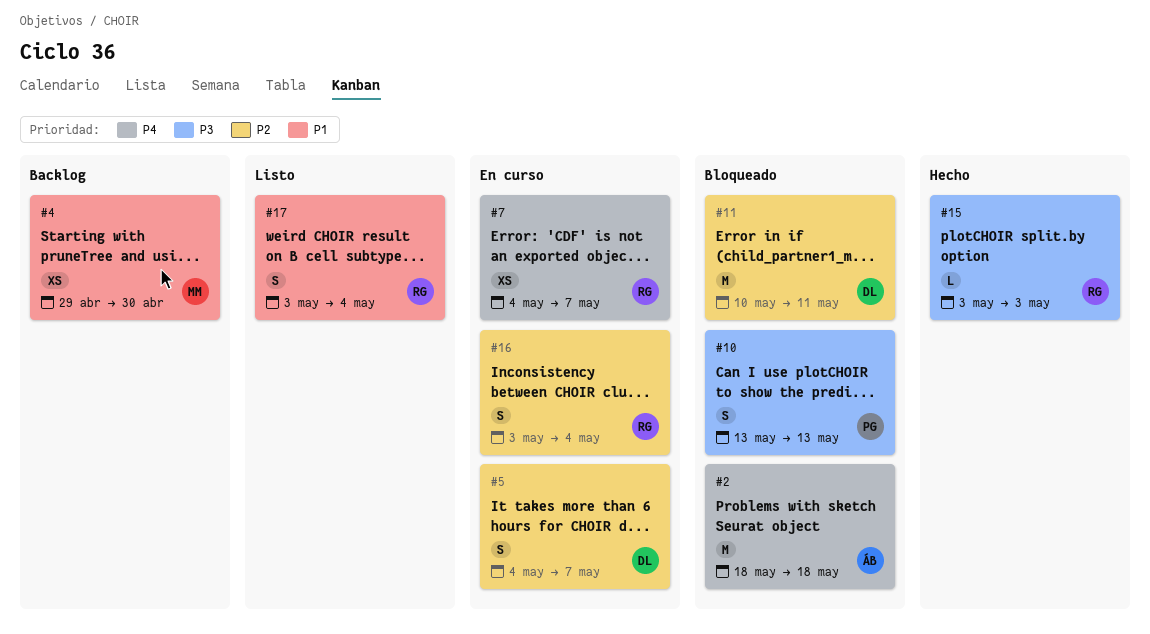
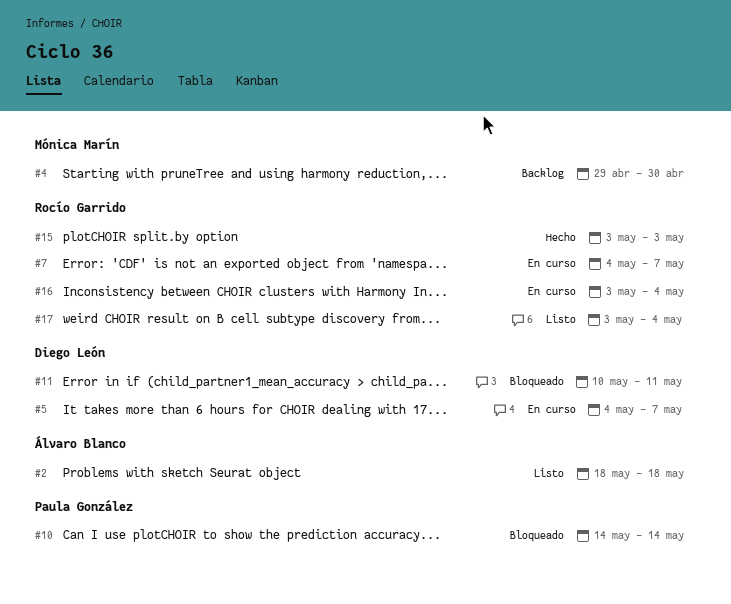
#2, status: Bloqueado -> Listo
#10, start: May 13 -> May 14
#10, due: May 13 -> May 14

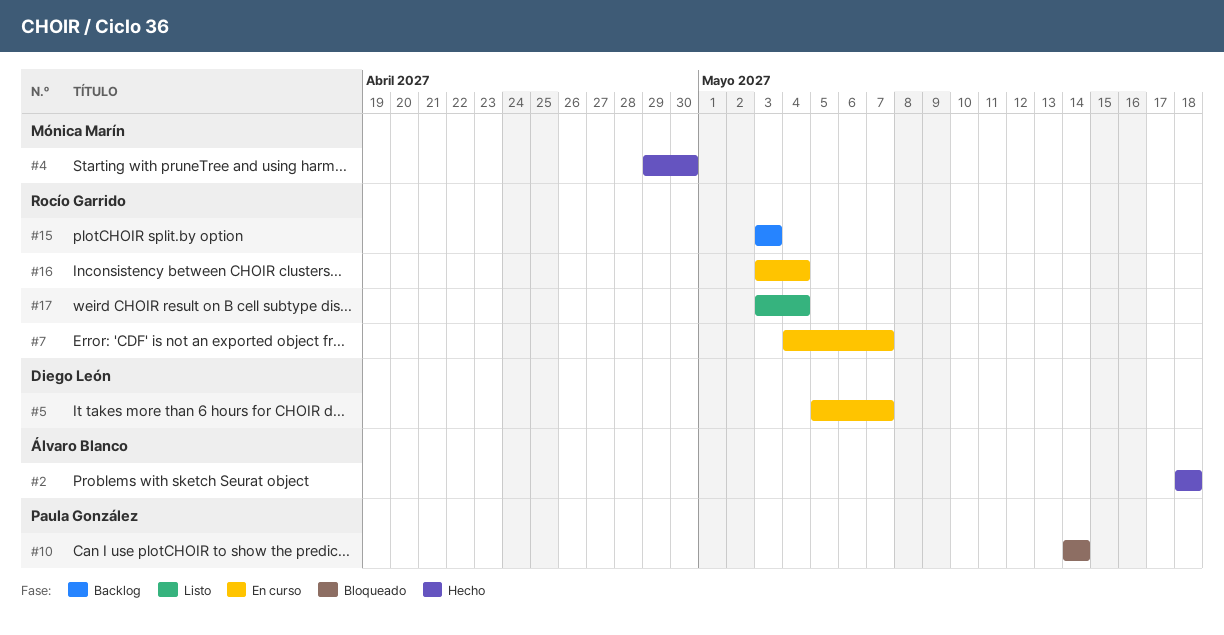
#2, status: Listo -> Hecho
#4, status: Backlog -> Hecho
#5, start: May 4 -> May 5
#11: present -> none
#15, status: Hecho -> Backlog

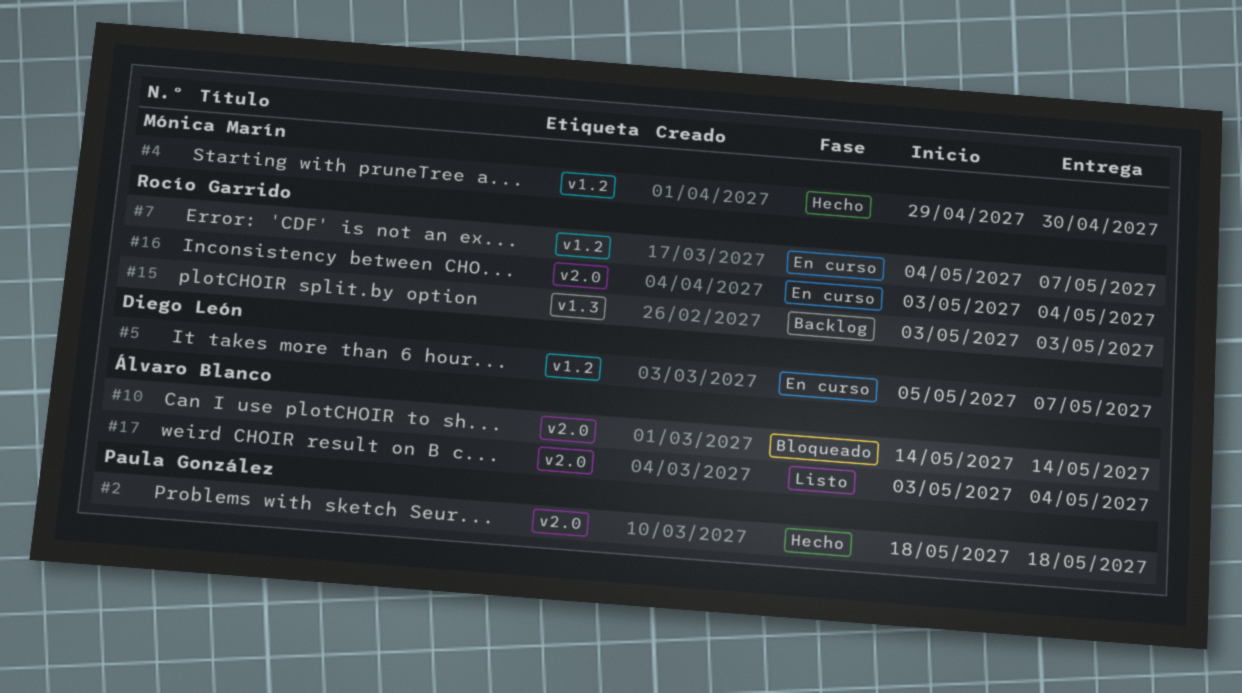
#2, owner: Álvaro Blanco -> Paula González
#10, owner: Paula González -> Álvaro Blanco
#17, owner: Rocío Garrido -> Álvaro Blanco

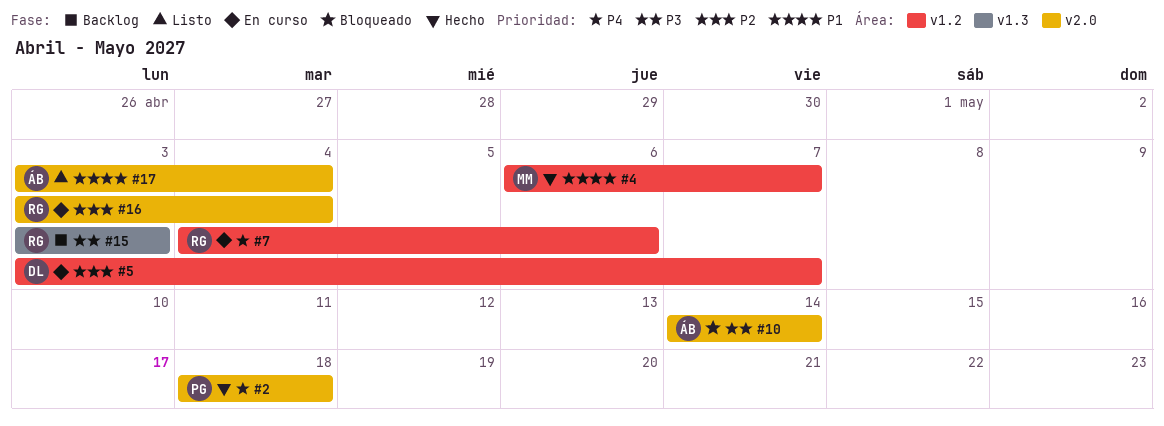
#4, start: Apr 29 -> May 6
#4, due: Apr 30 -> May 7
#5, start: May 5 -> May 3
#7, due: May 7 -> May 6

